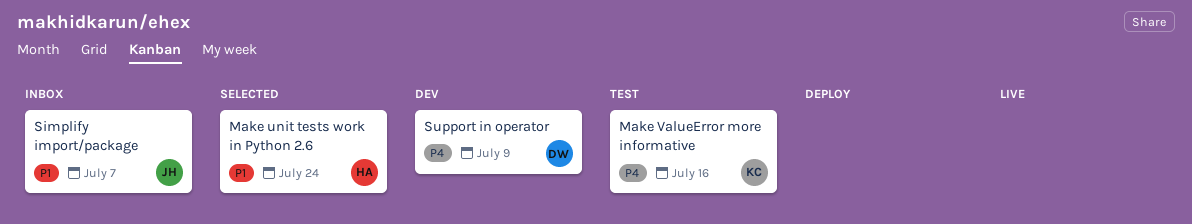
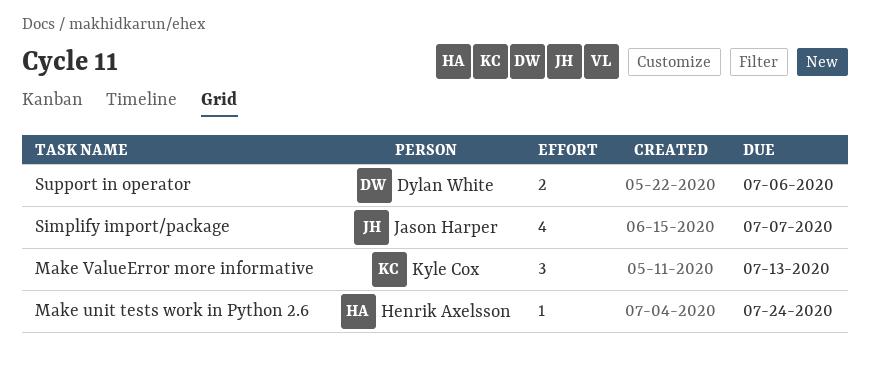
Make ValueError more informative, due: Jul 16 -> Jul 13
Support in operator, due: Jul 9 -> Jul 6

